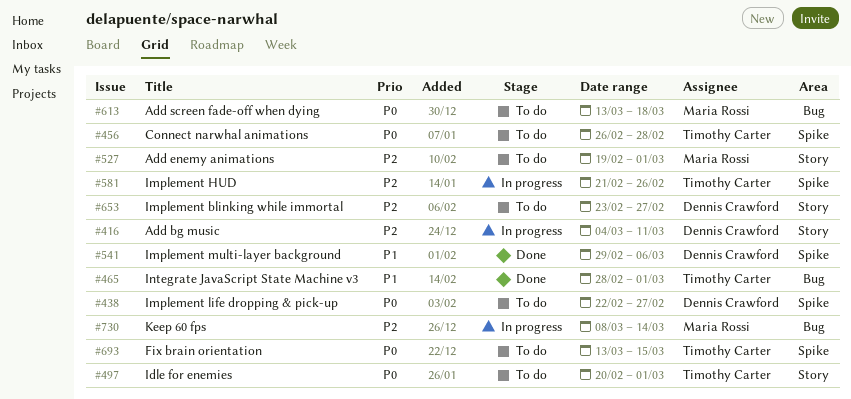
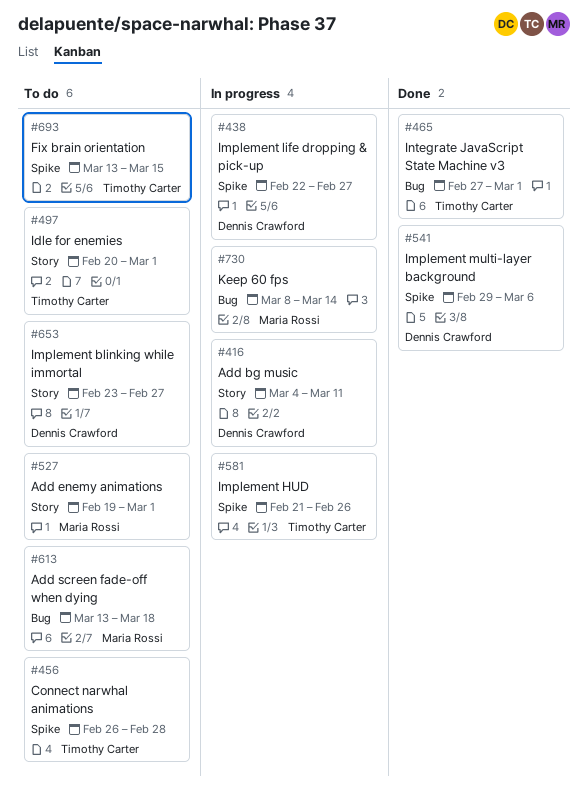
#438, status: To do -> In progress
#465, start: Feb 28 -> Feb 27

